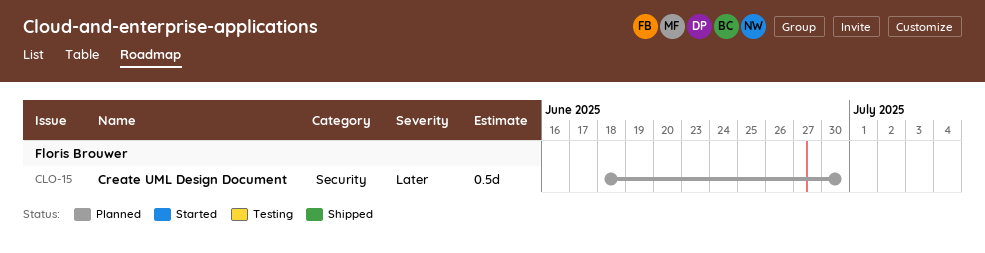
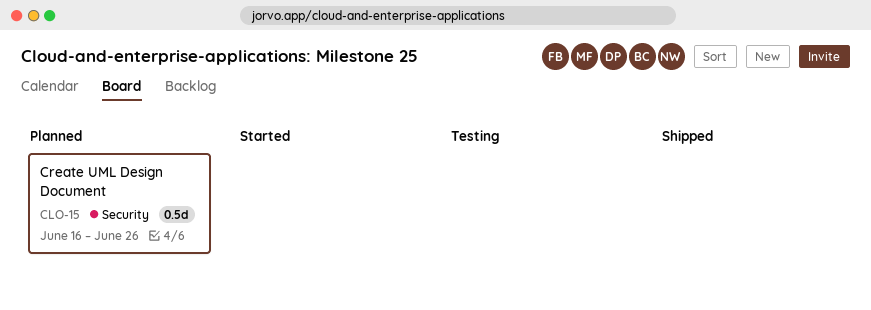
CLO-15, start: Jun 18 -> Jun 16
CLO-15, due: Jun 30 -> Jun 26

